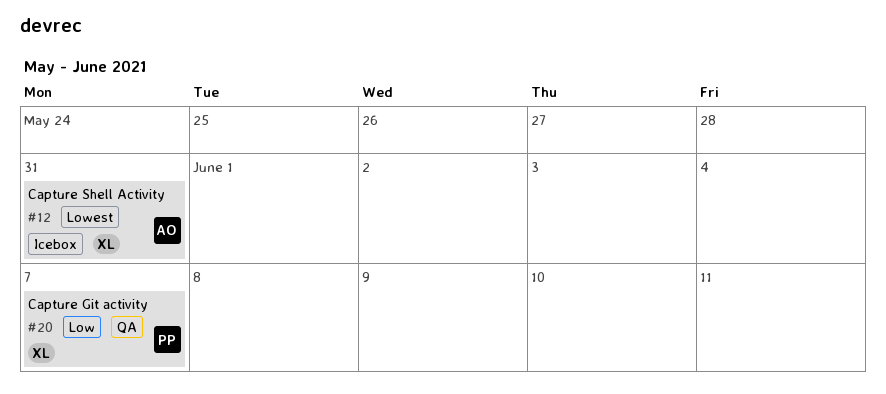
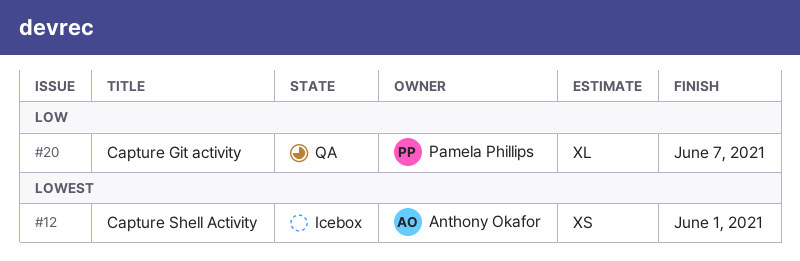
#12, estimate: XL -> XS
#12, due: May 31 -> Jun 1

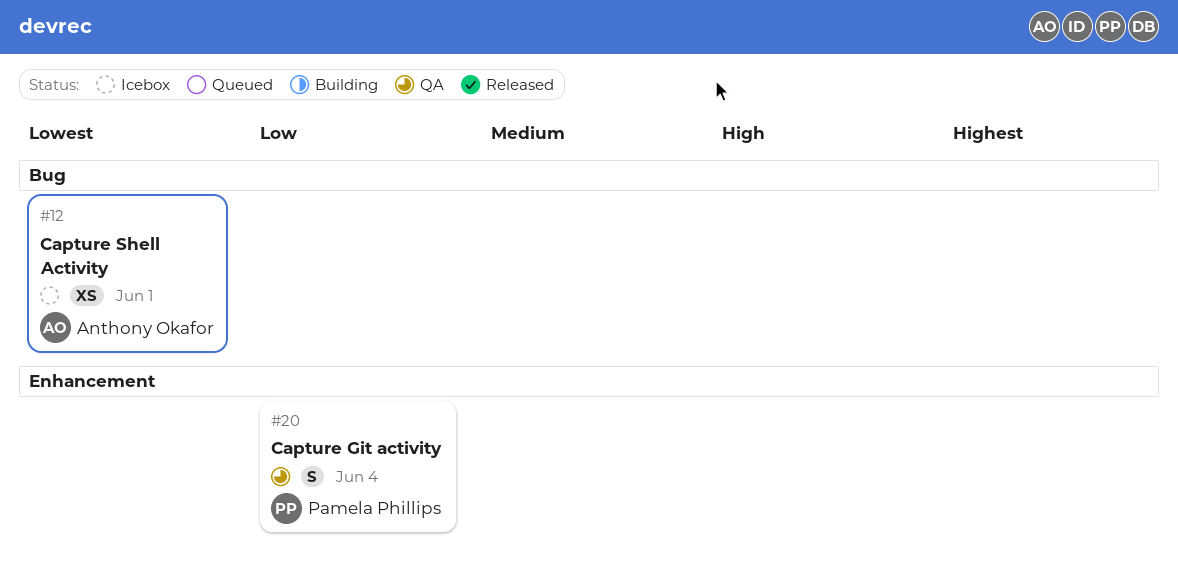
#20, estimate: XL -> S
#20, due: Jun 7 -> Jun 4

